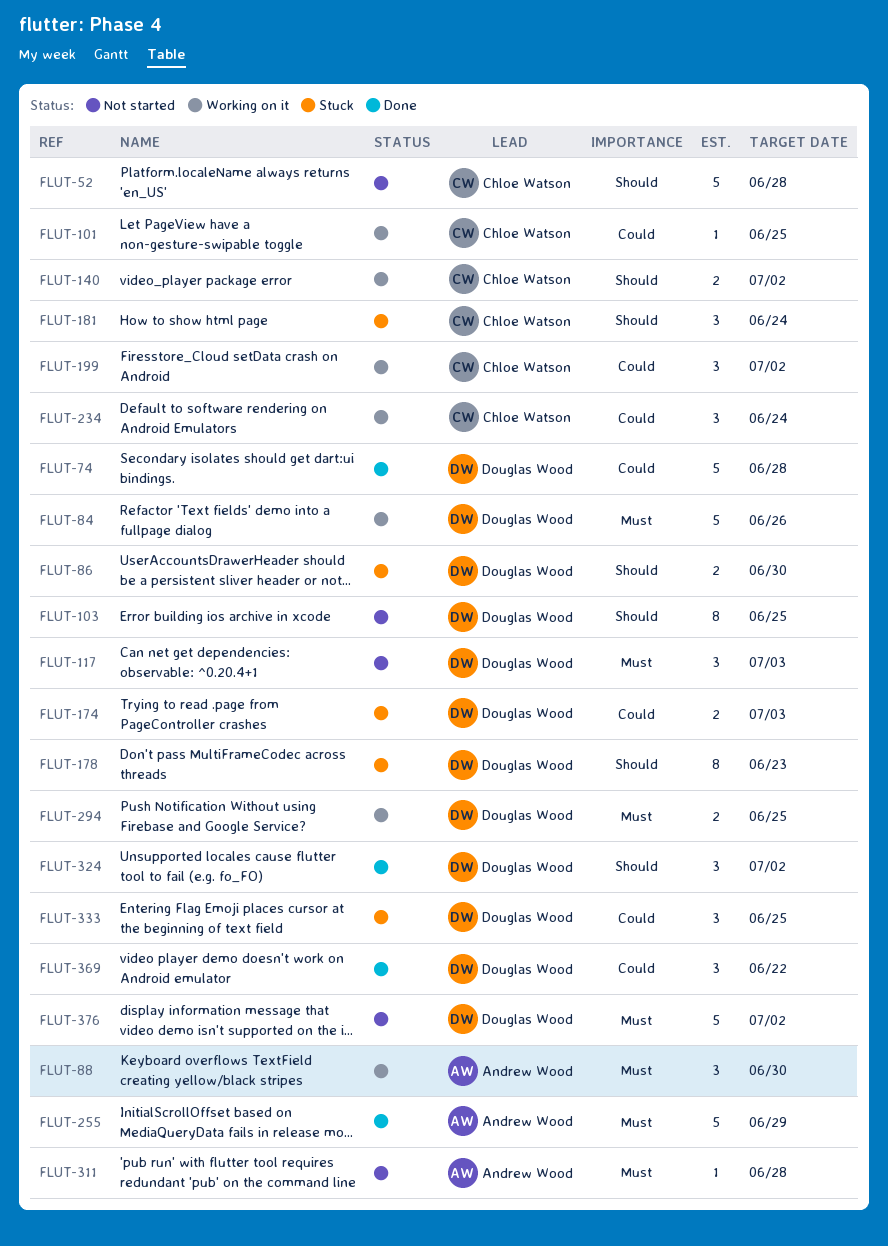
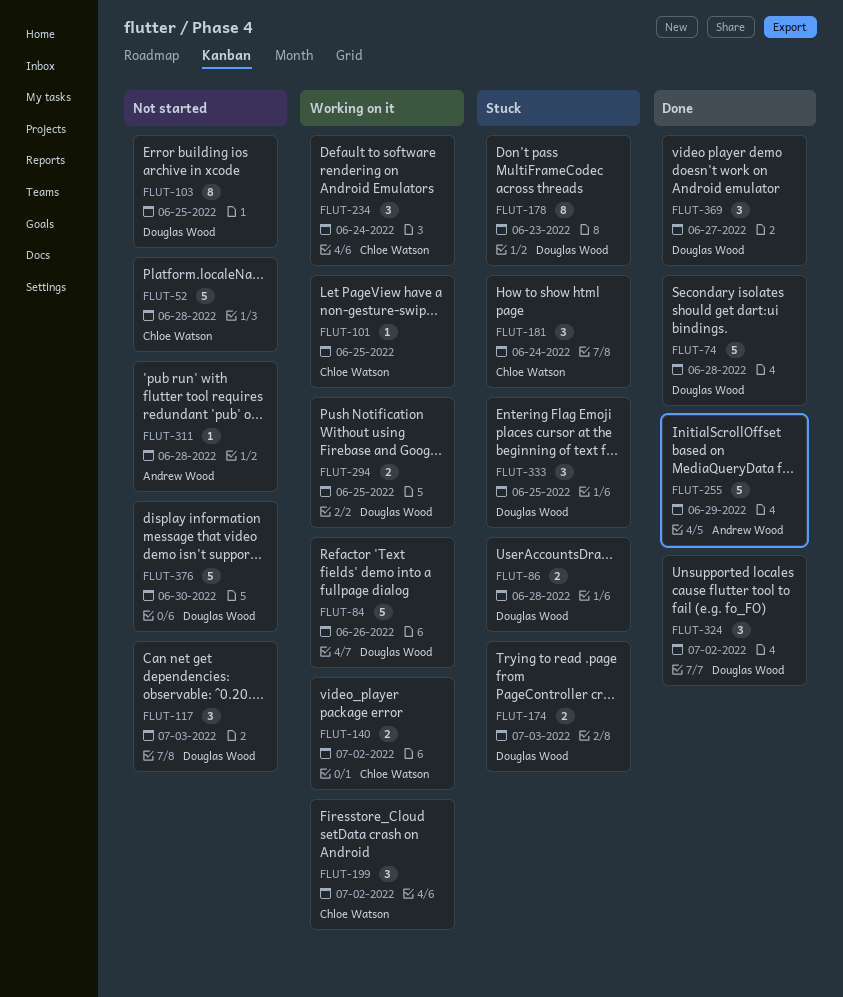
FLUT-86, due: Jun 30 -> Jun 28
FLUT-88: present -> none
FLUT-369, due: Jun 22 -> Jun 27
FLUT-376, due: Jul 2 -> Jun 30

